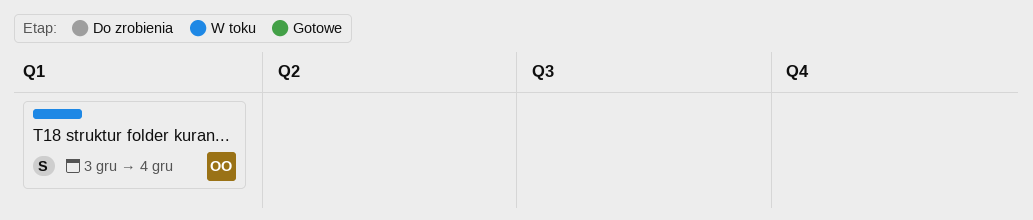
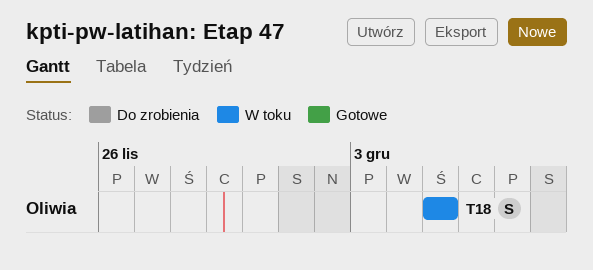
T18, start: Dec 3 -> Dec 5
T18, due: Dec 4 -> Dec 5

